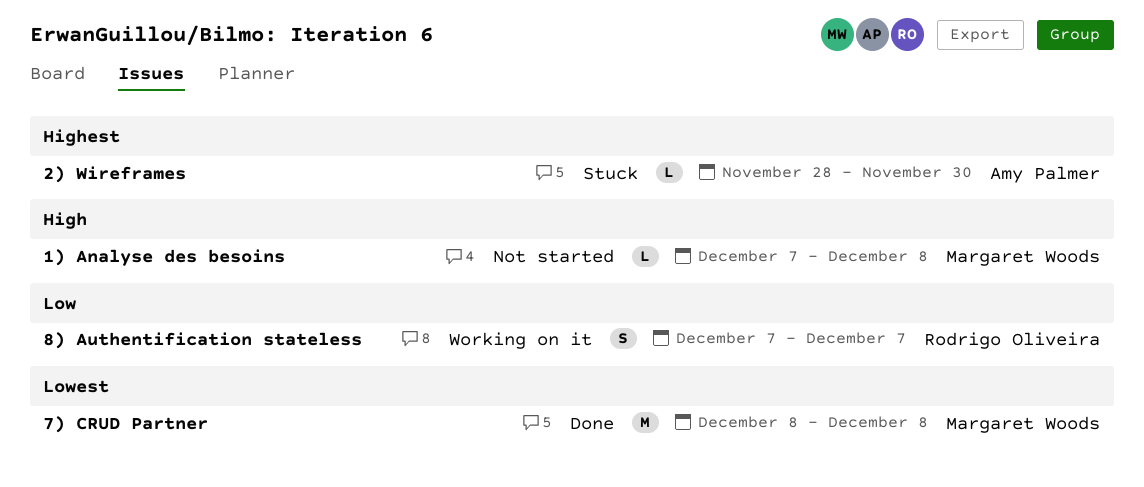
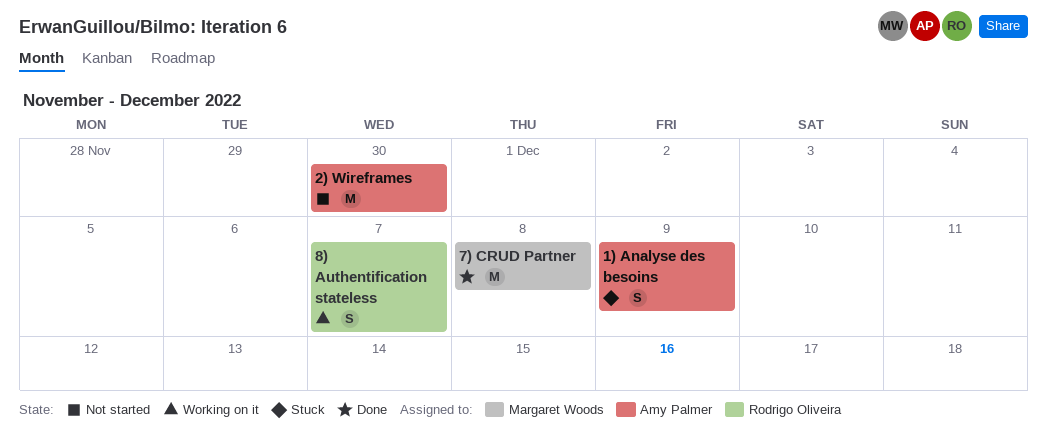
1) Analyse des besoins, status: Not started -> Stuck
1) Analyse des besoins, owner: Margaret Woods -> Amy Palmer
1) Analyse des besoins, estimate: L -> S
1) Analyse des besoins, due: Dec 8 -> Dec 9
2) Wireframes, status: Stuck -> Not started
2) Wireframes, estimate: L -> M

